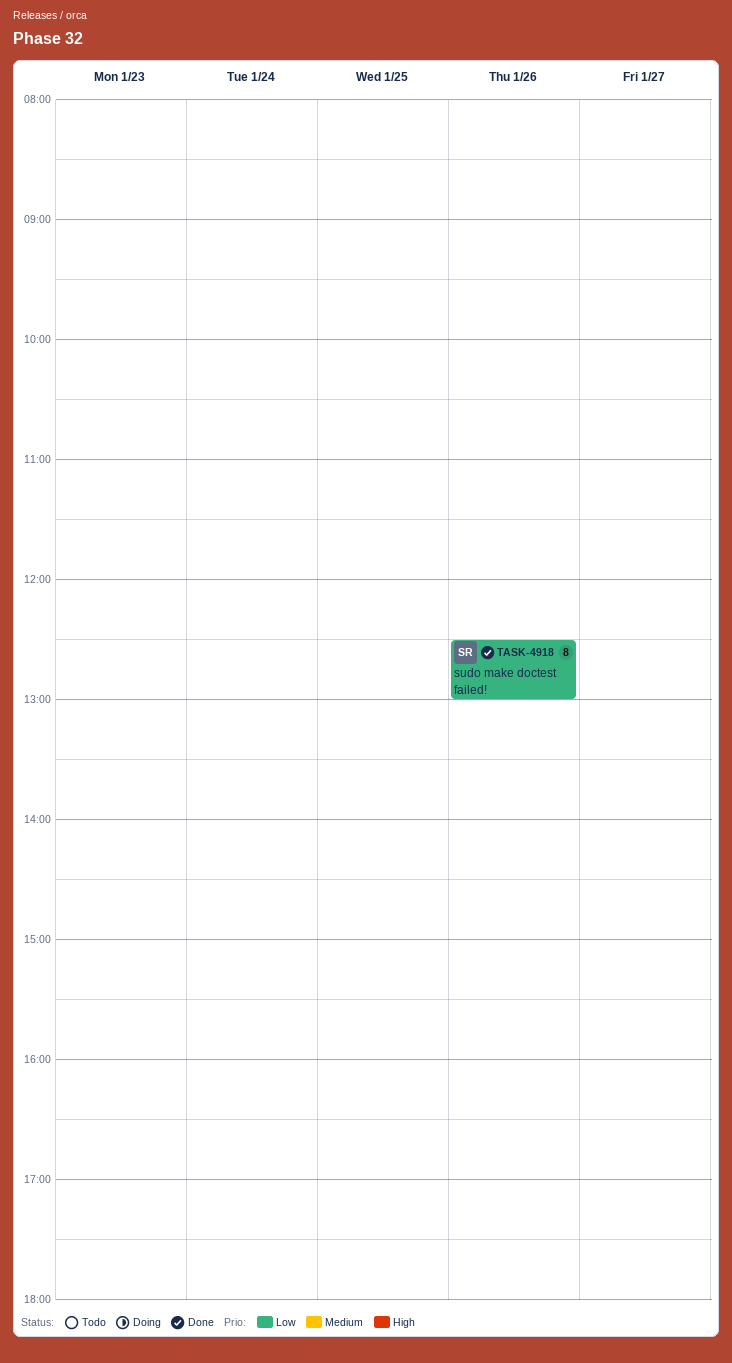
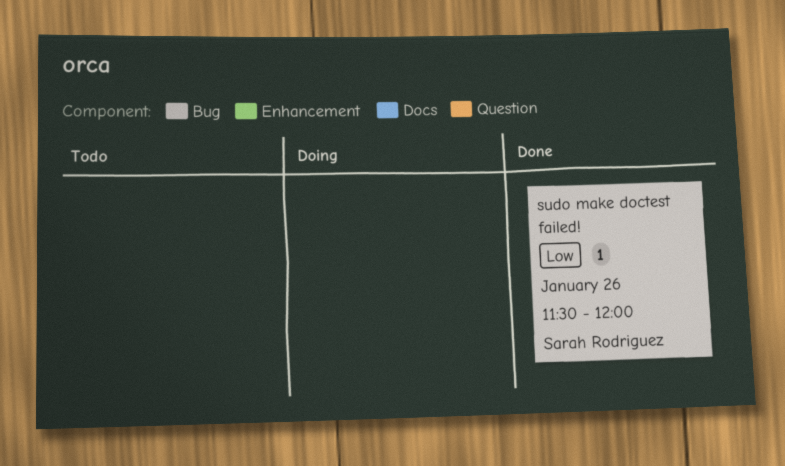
sudo make doctest failed!, estimate: 8 -> 1
sudo make doctest failed!, begins: 12:30 -> 11:30
sudo make doctest failed!, ends: 13:00 -> 12:00

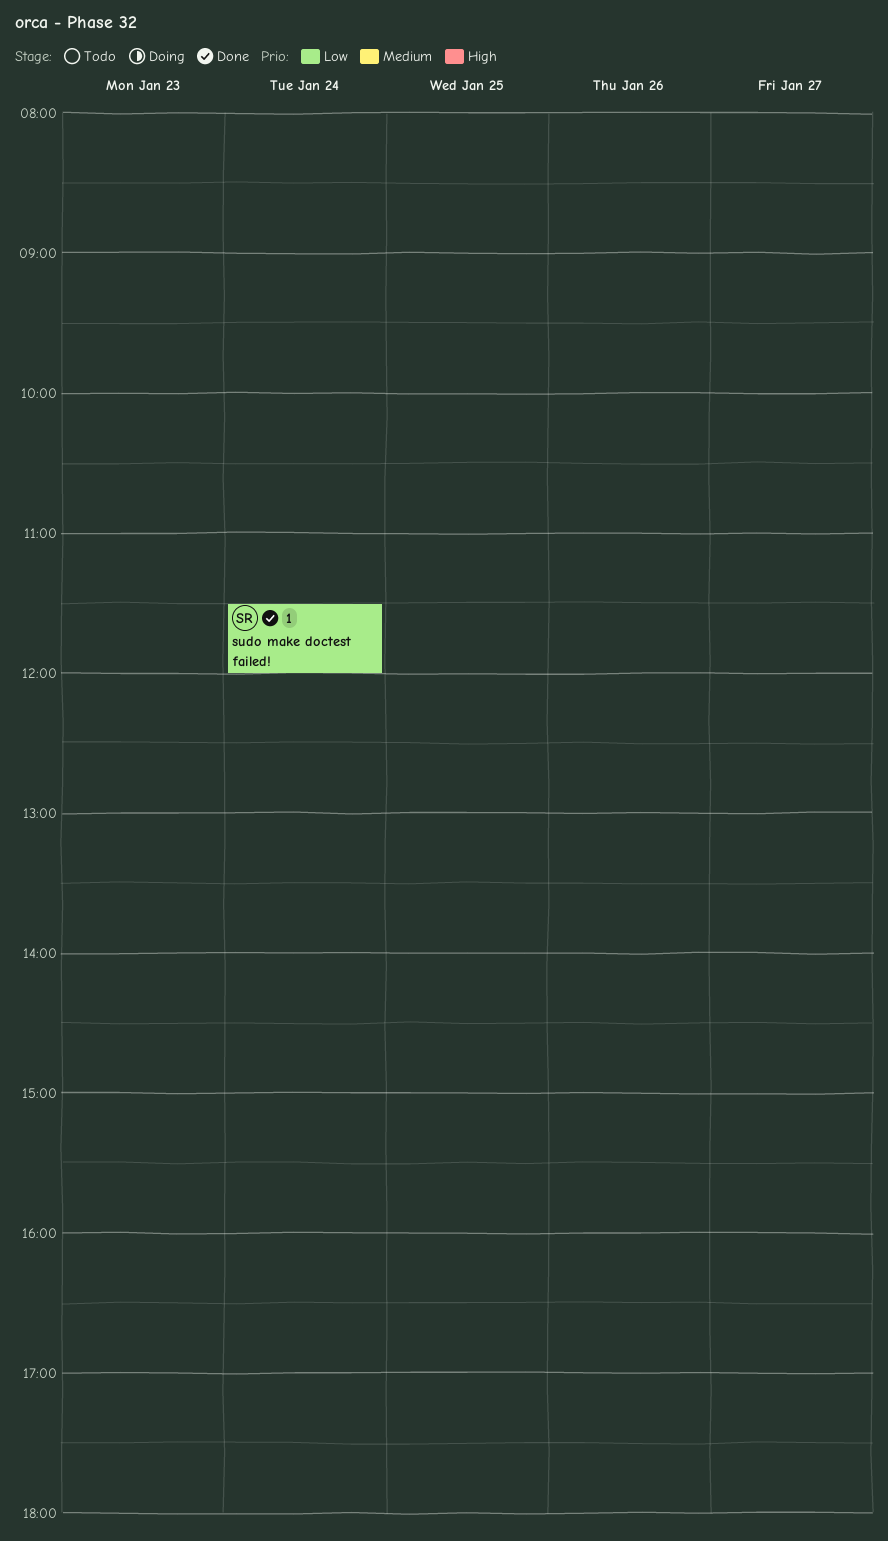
sudo make doctest failed!, day: Jan 26 -> Jan 24

